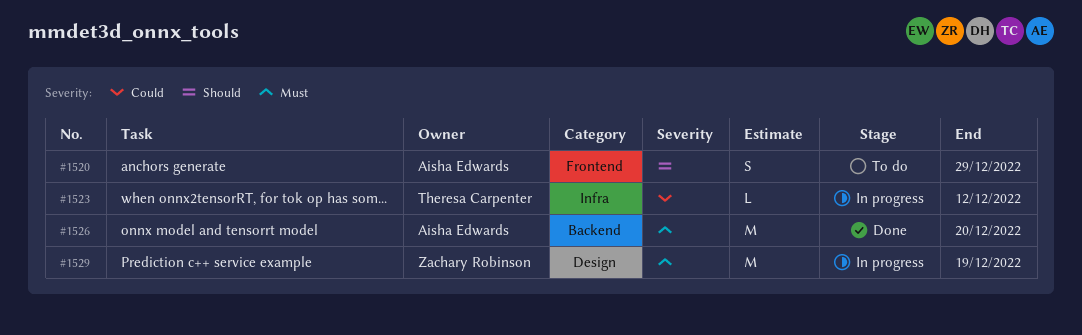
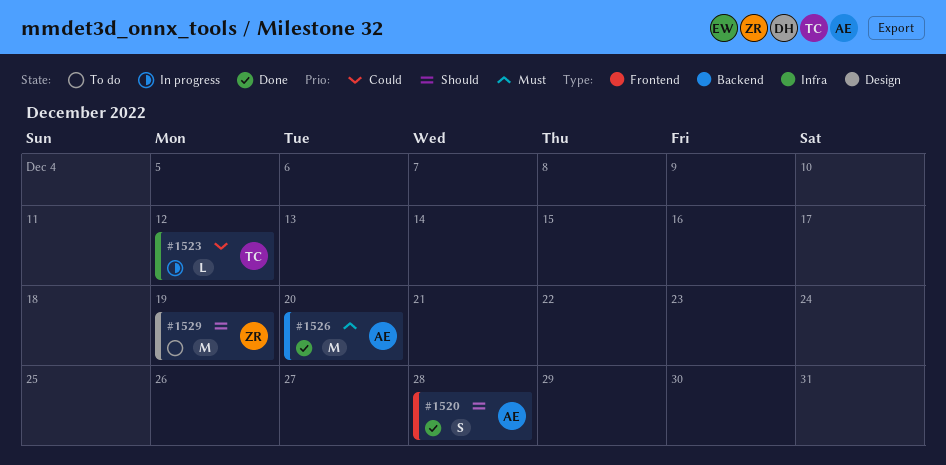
#1520, status: To do -> Done
#1520, due: Dec 29 -> Dec 28
#1529, status: In progress -> To do
#1529, priority: Must -> Should

